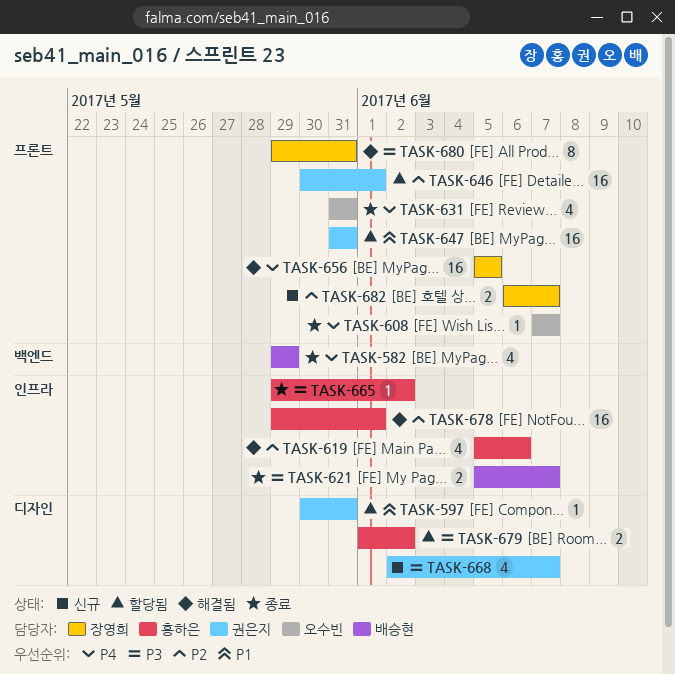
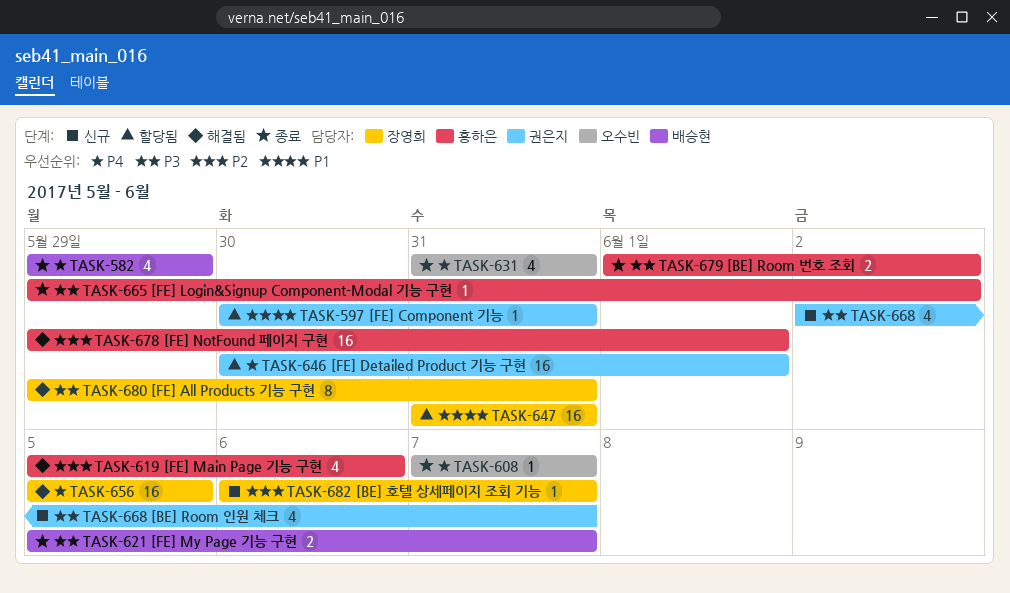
TASK-646, priority: P2 -> P4
TASK-647, owner: 권은지 -> 장영희
TASK-679, status: 할당됨 -> 종료
TASK-682, estimate: 2 -> 1

